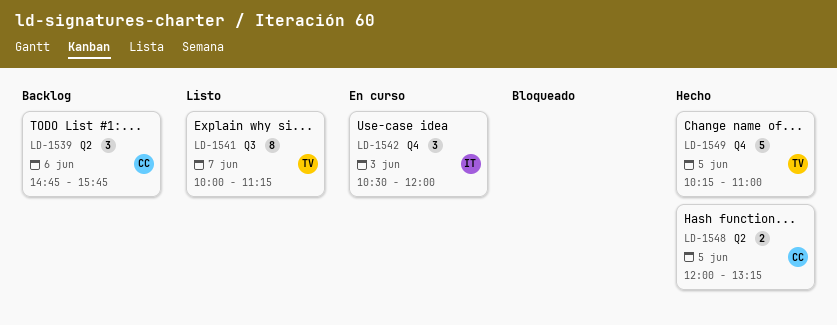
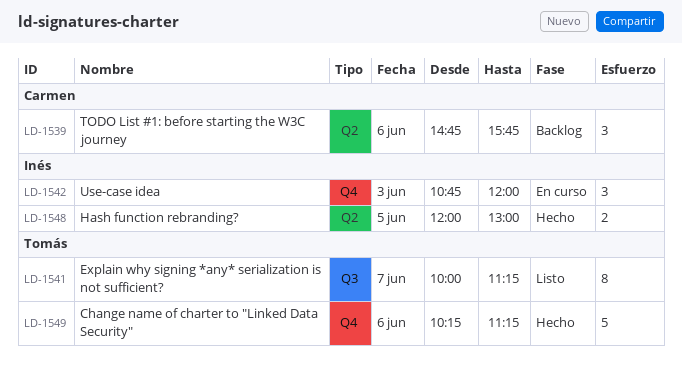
LD-1542, begins: 10:30 -> 10:45
LD-1548, owner: Carmen -> Inés
LD-1548, ends: 13:15 -> 13:00
LD-1549, day: Jun 5 -> Jun 6
LD-1549, ends: 11:00 -> 11:15

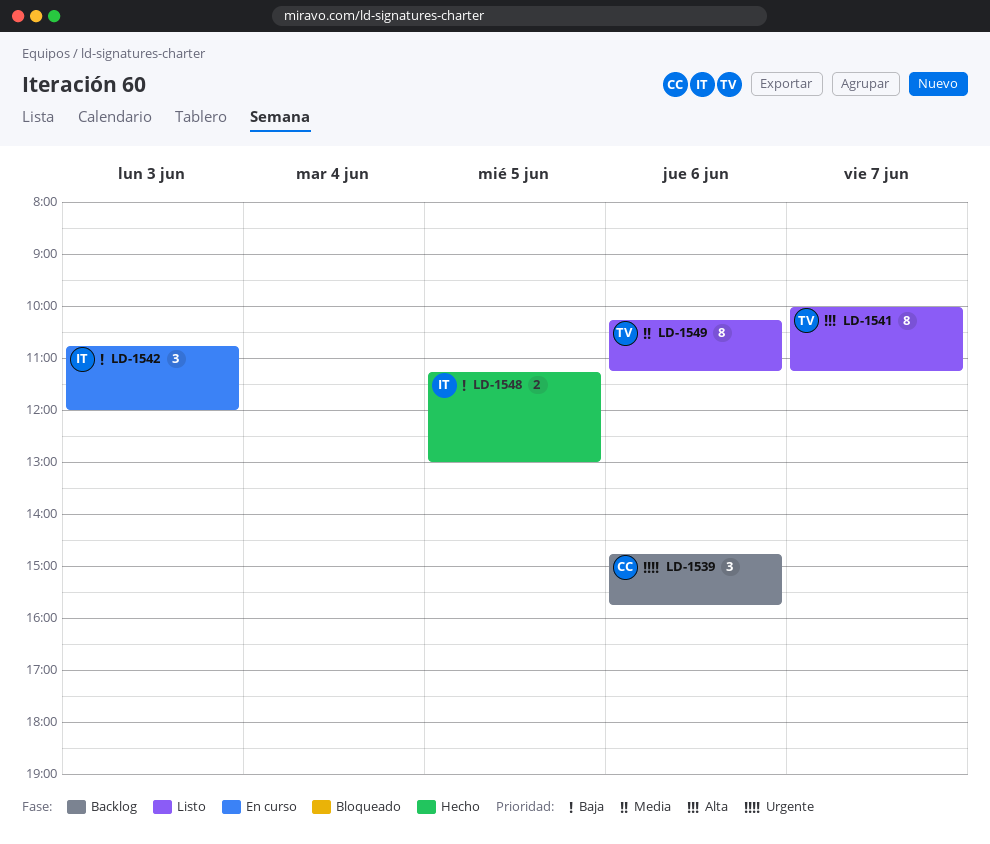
LD-1548, begins: 12:00 -> 11:15
LD-1549, status: Hecho -> Listo
LD-1549, estimate: 5 -> 8

